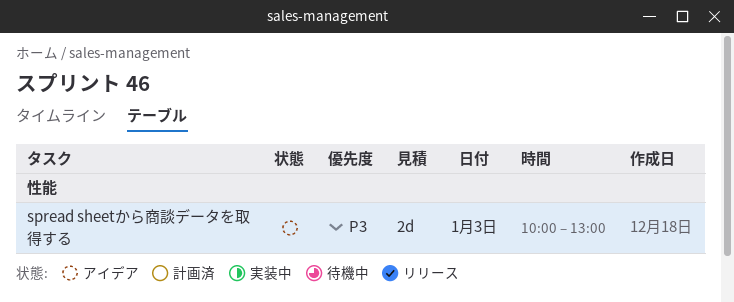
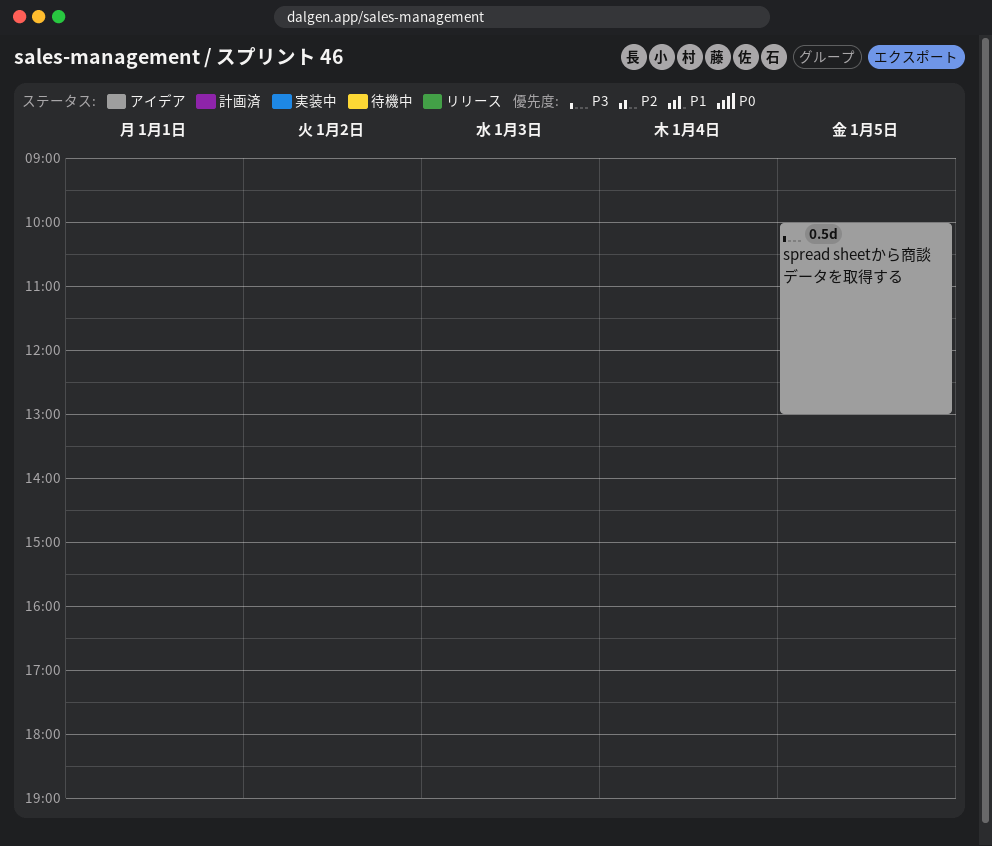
spread sheetから商談データを取得する, estimate: 2d -> 0.5d
spread sheetから商談データを取得する, day: Jan 3 -> Jan 5

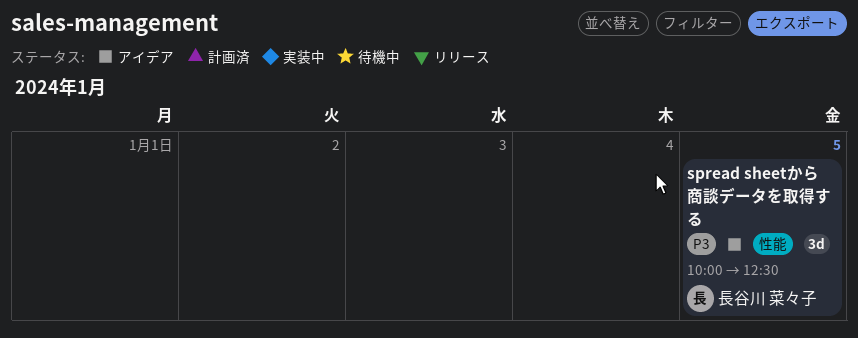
spread sheetから商談データを取得する, estimate: 0.5d -> 3d
spread sheetから商談データを取得する, ends: 13:00 -> 12:30

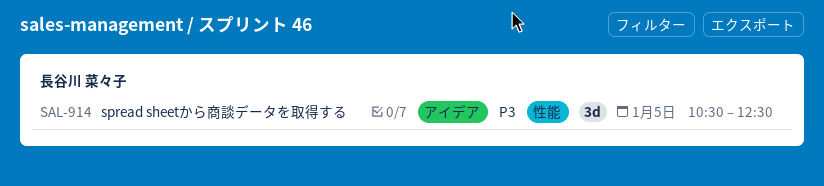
spread sheetから商談データを取得する, begins: 10:00 -> 10:30

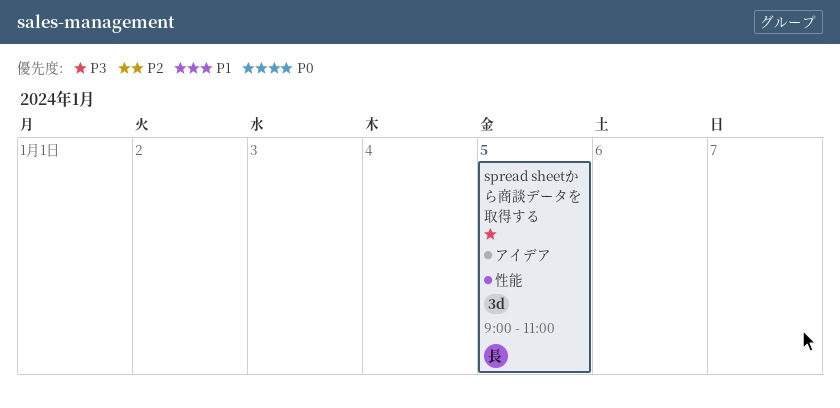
spread sheetから商談データを取得する, begins: 10:30 -> 09:00
spread sheetから商談データを取得する, ends: 12:30 -> 11:00

